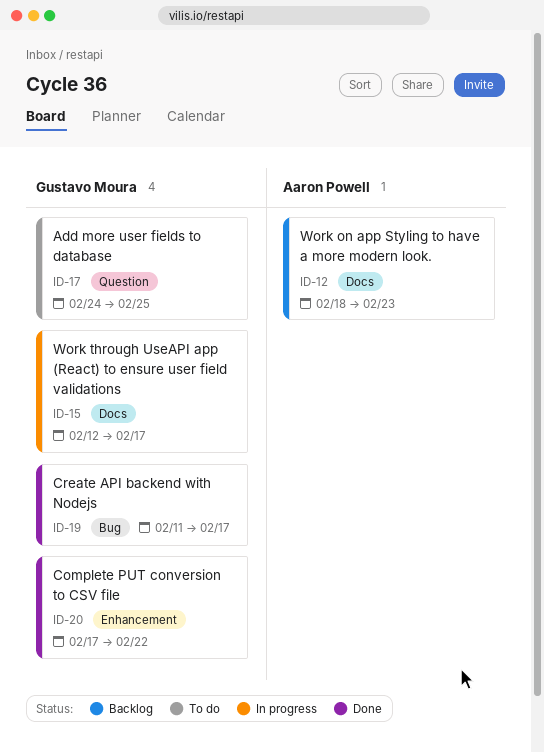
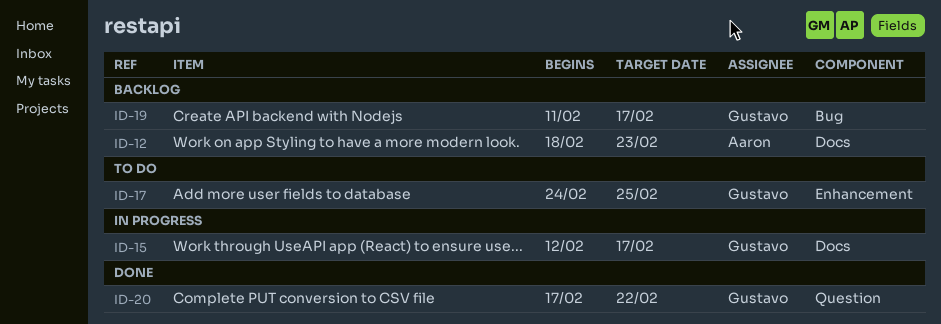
ID-17, label: Question -> Enhancement
ID-19, status: Done -> Backlog
ID-20, label: Enhancement -> Question

